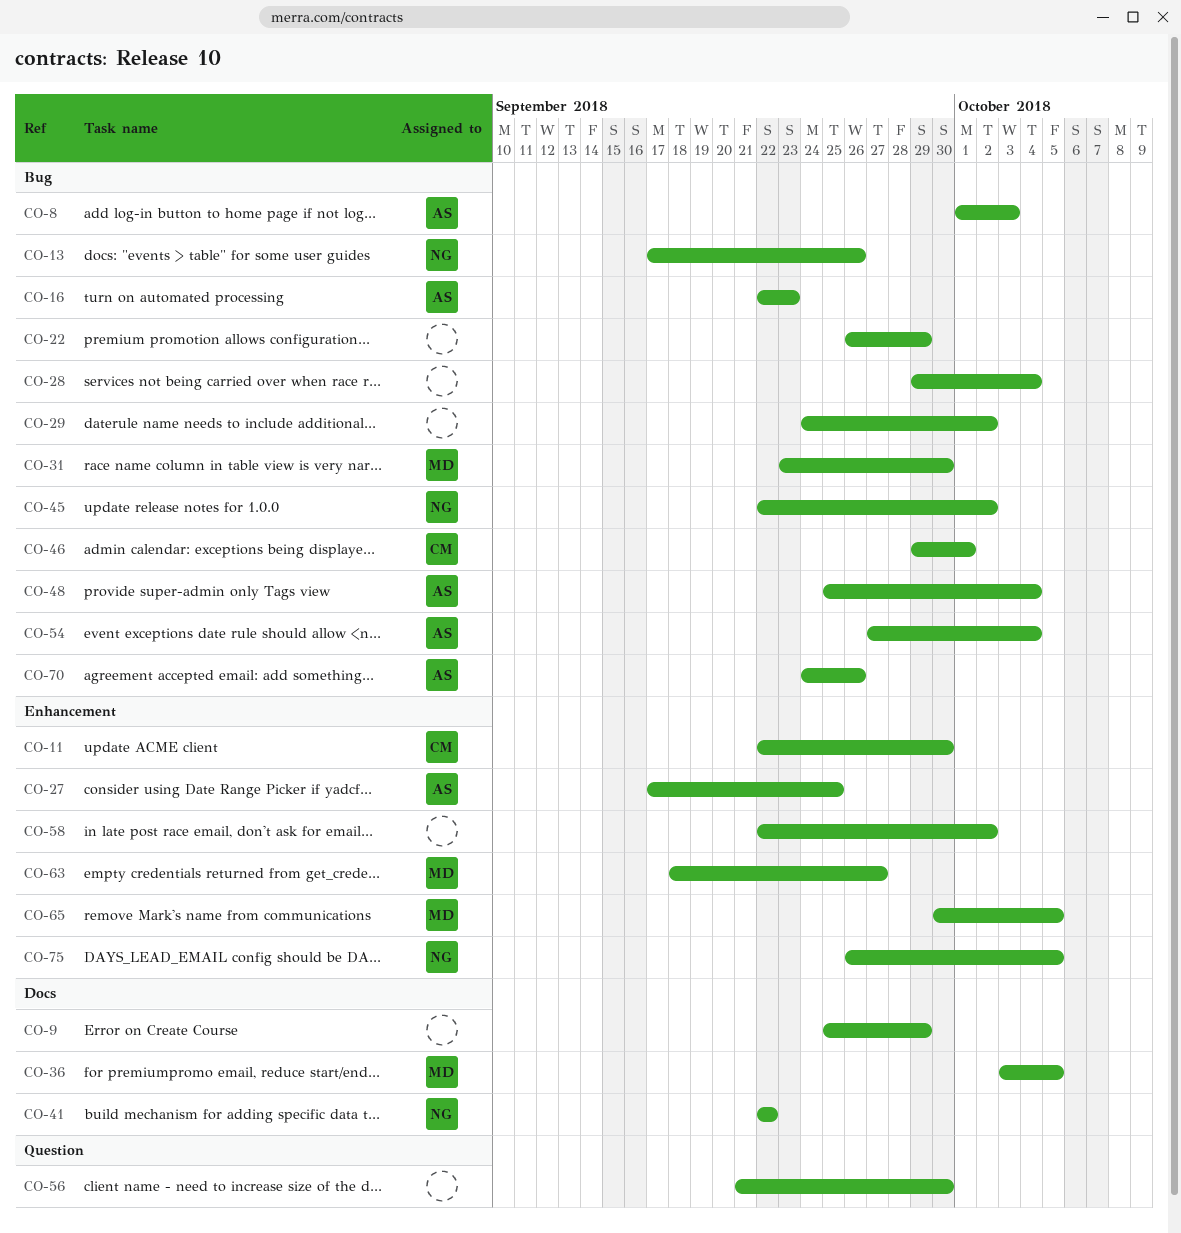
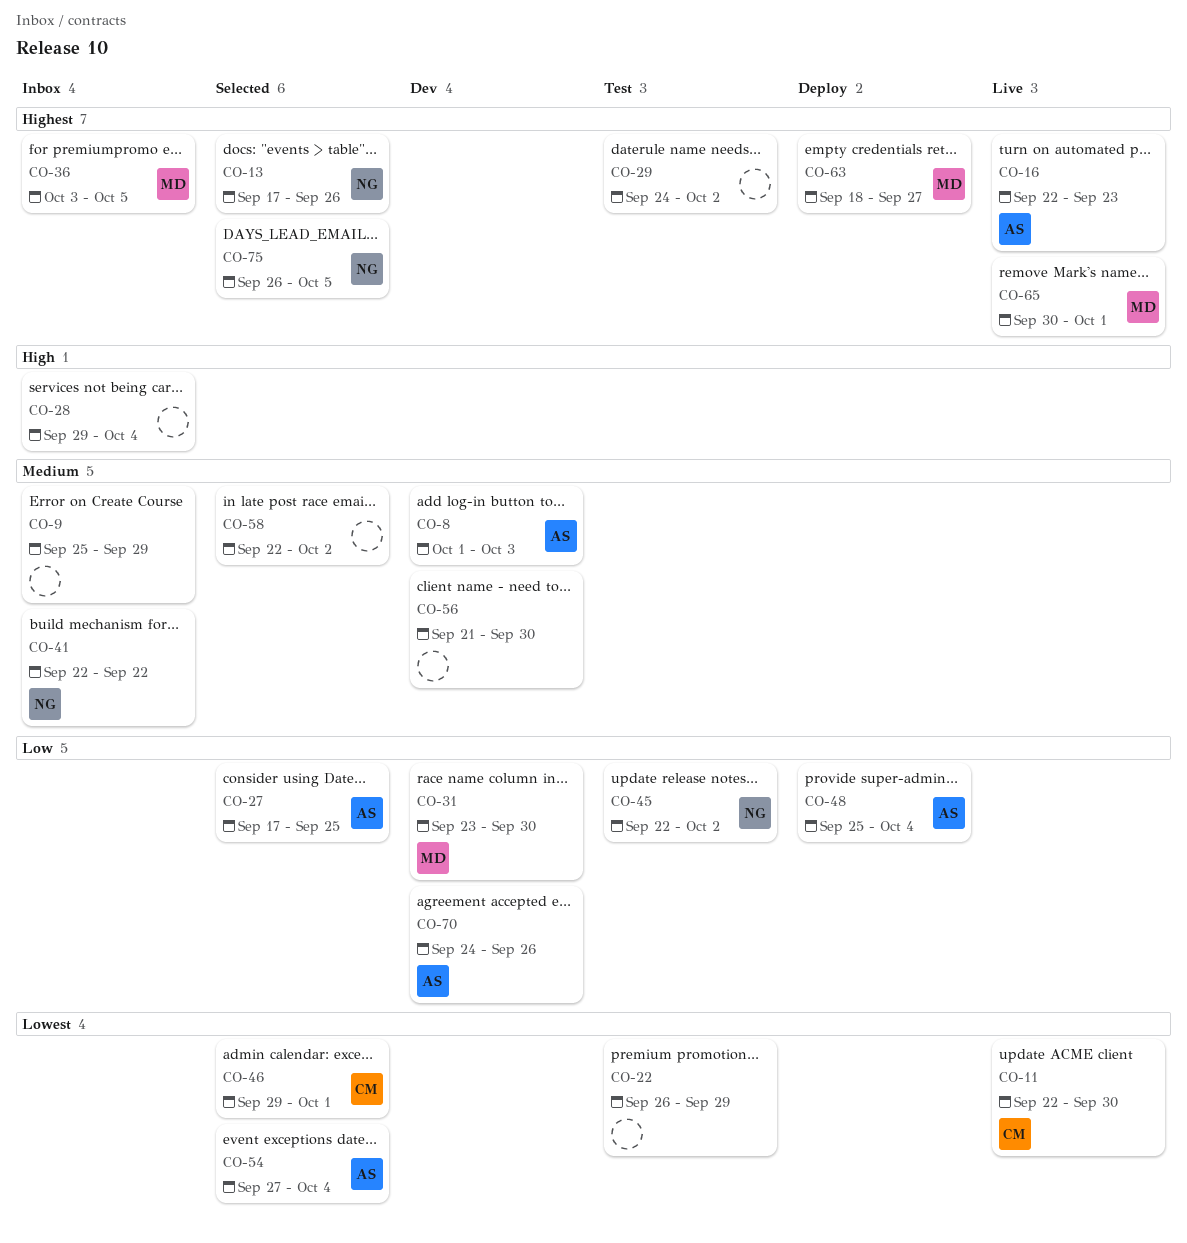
CO-65, due: Oct 5 -> Oct 1

